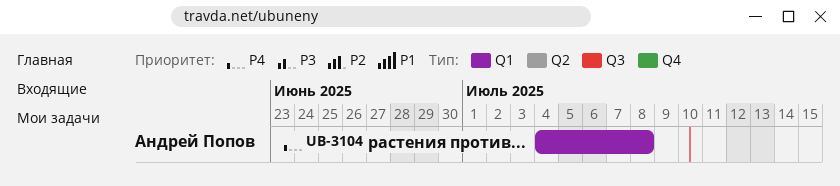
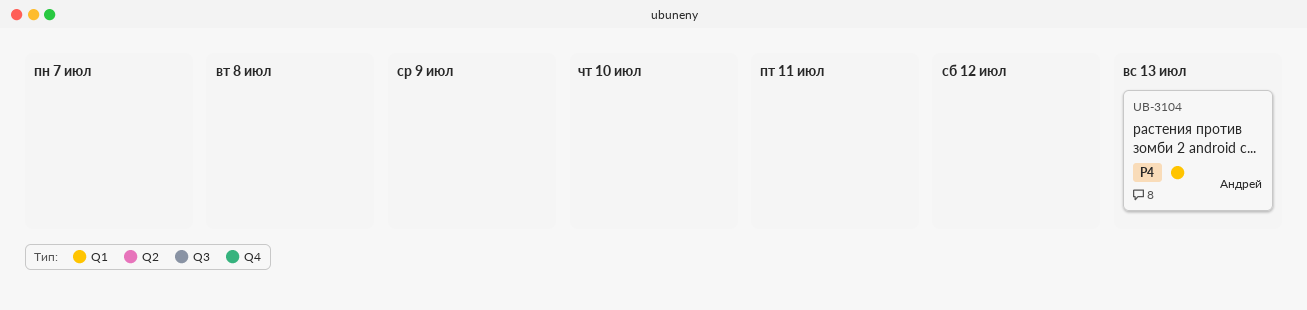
UB-3104, due: Jul 8 -> Jul 13

